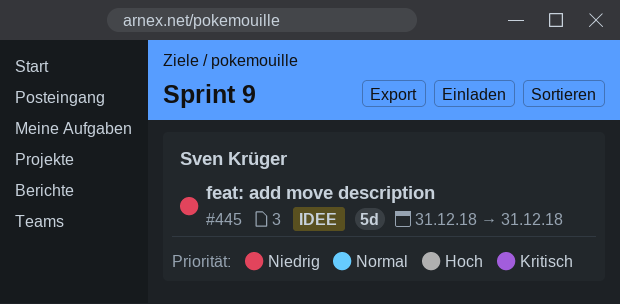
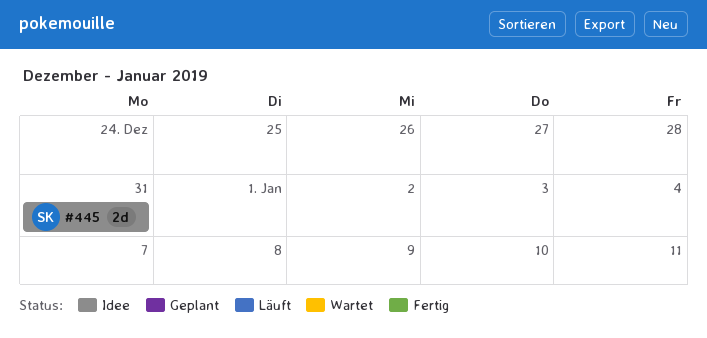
#445, estimate: 5d -> 2d

